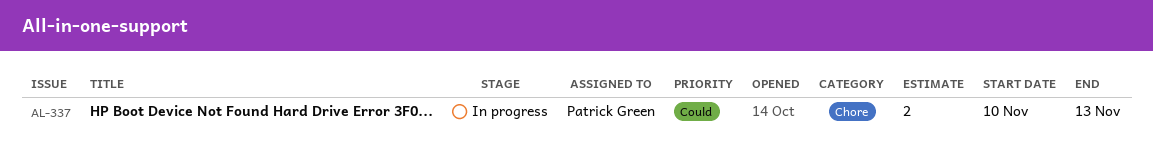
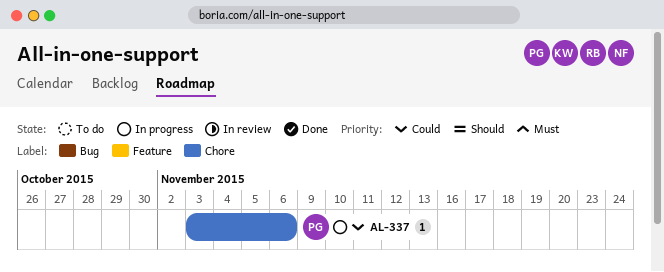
AL-337, estimate: 2 -> 1
AL-337, start: Nov 10 -> Nov 3
AL-337, due: Nov 13 -> Nov 6

